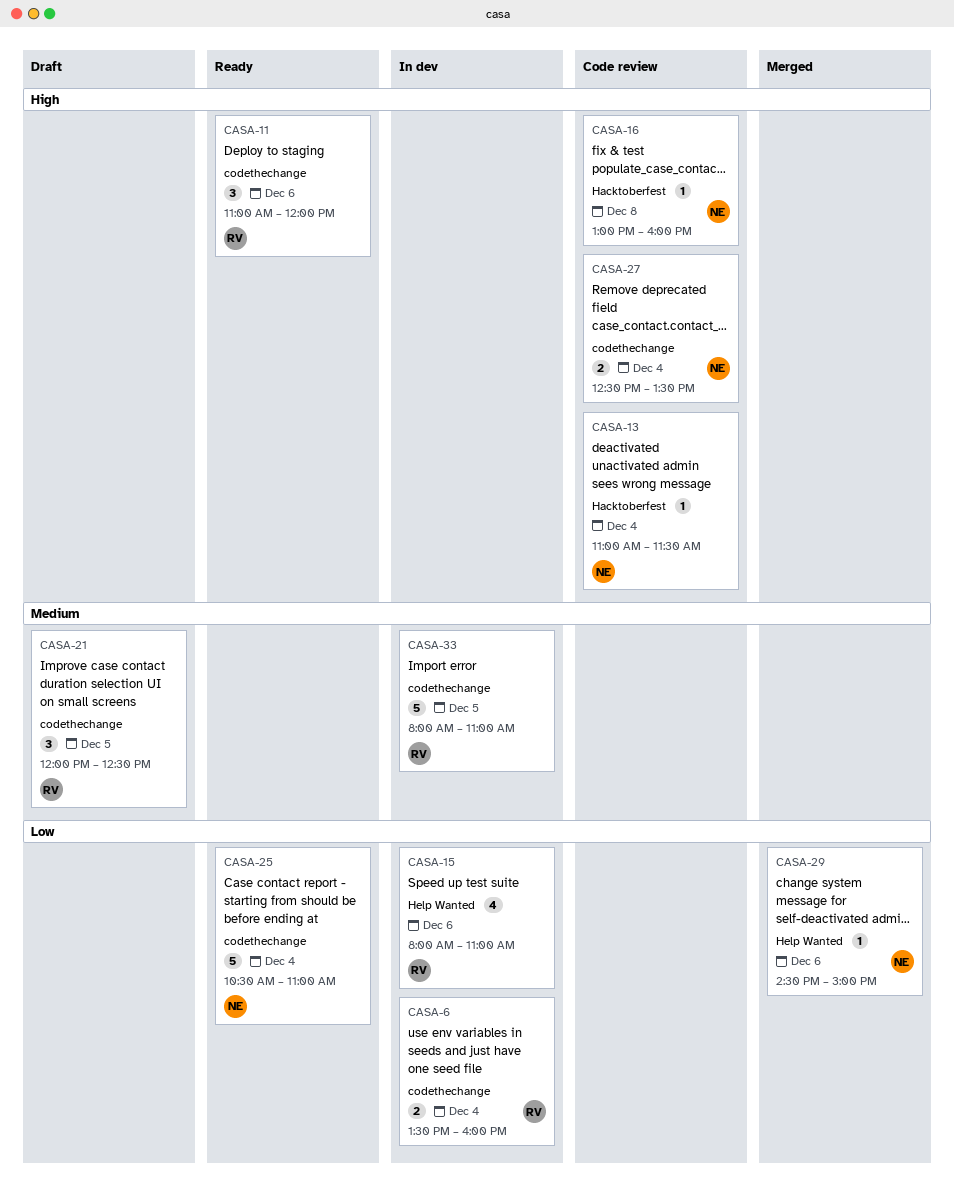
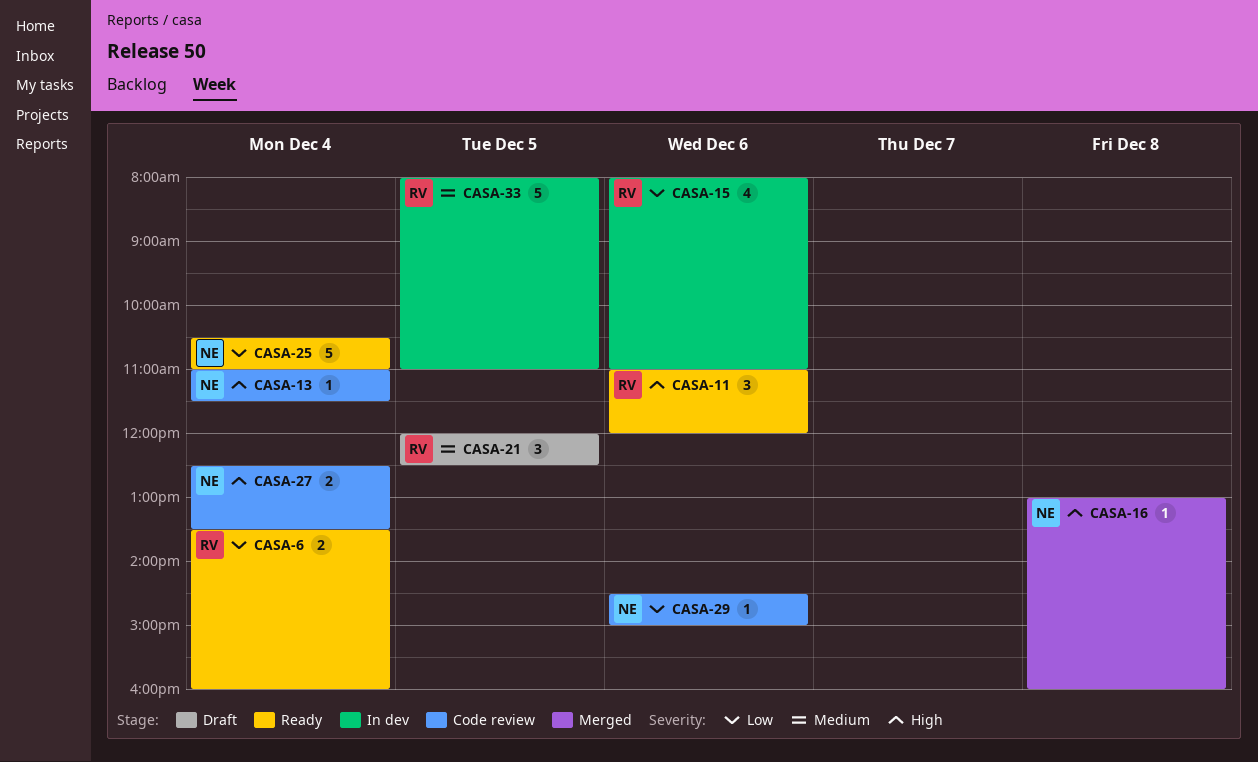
CASA-6, status: In dev -> Ready
CASA-16, status: Code review -> Merged
CASA-29, status: Merged -> Code review

